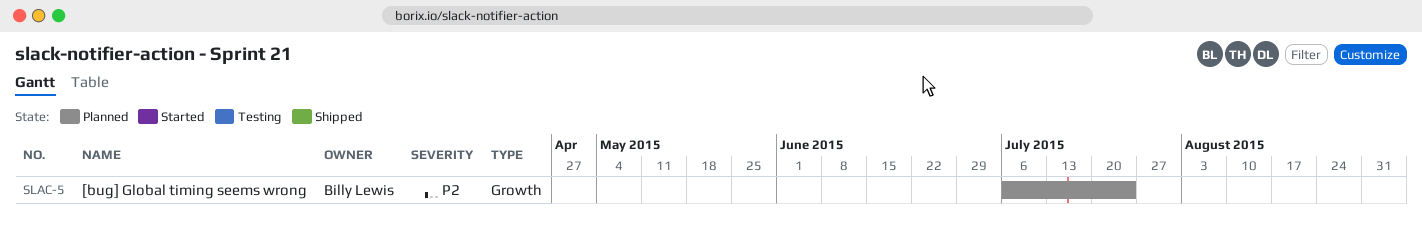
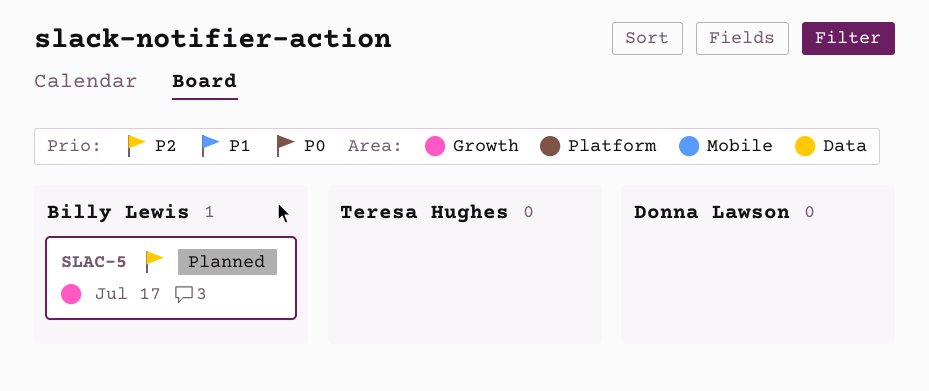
SLAC-5, due: Jul 24 -> Jul 17

